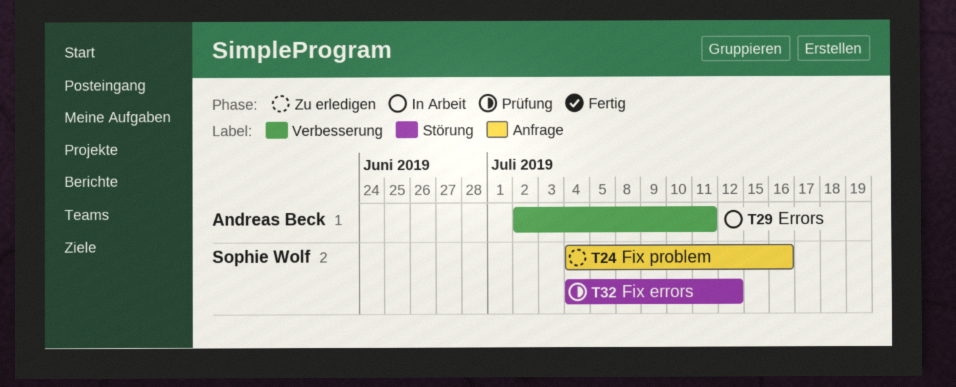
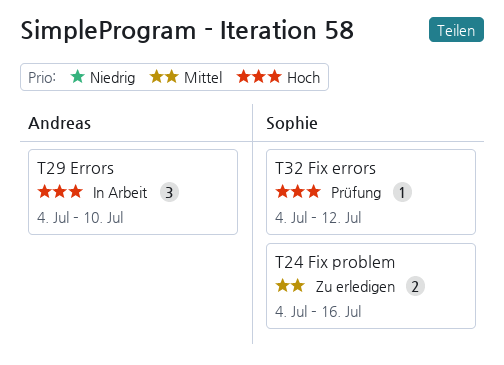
T29, start: Jul 2 -> Jul 4
T29, due: Jul 11 -> Jul 10

